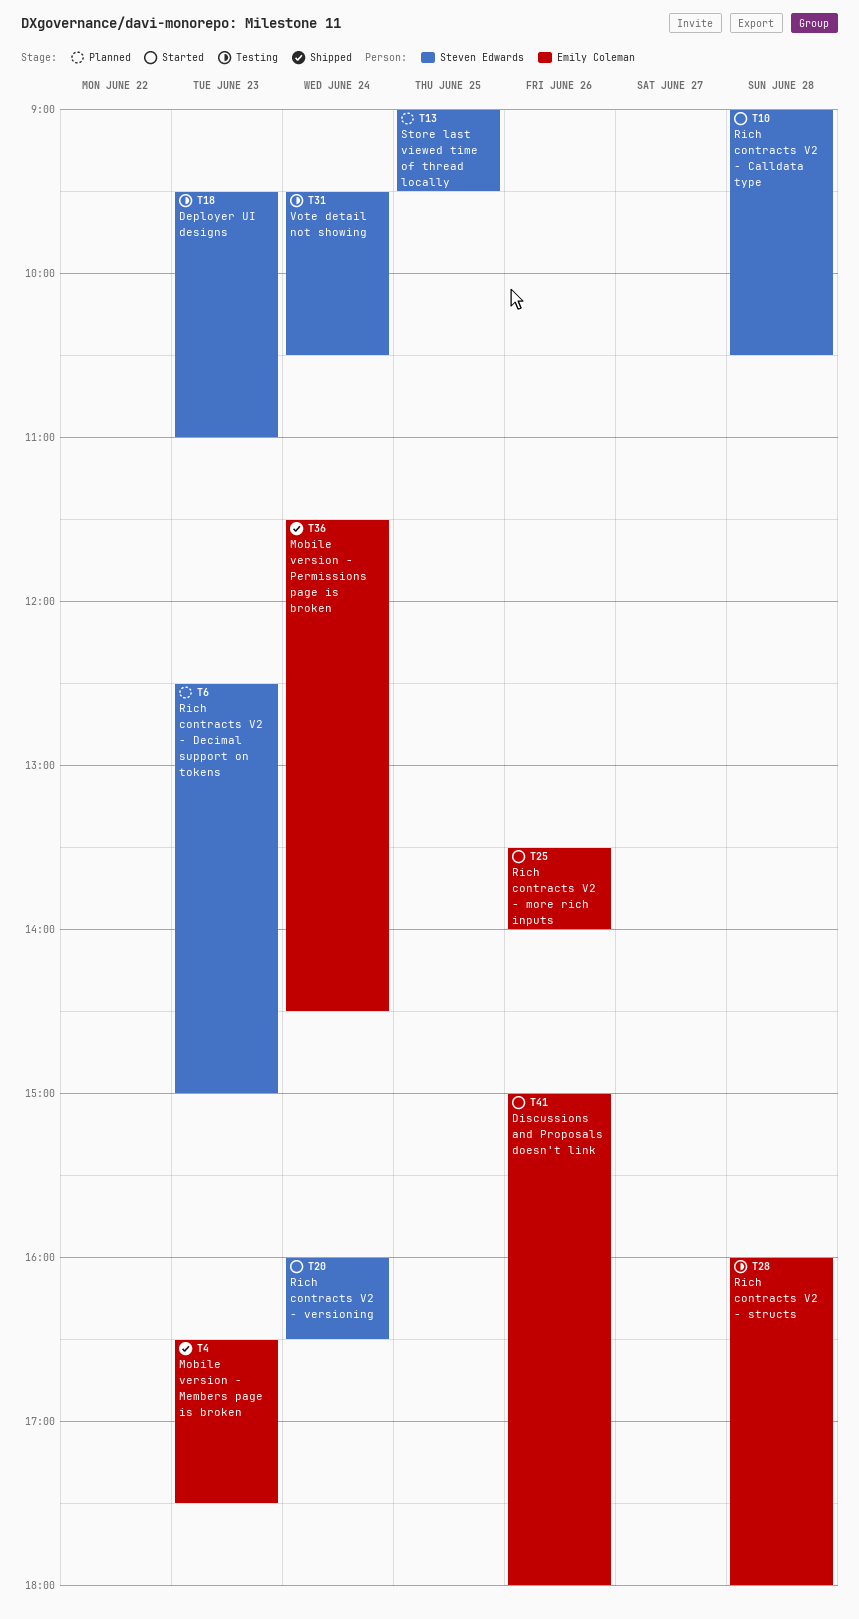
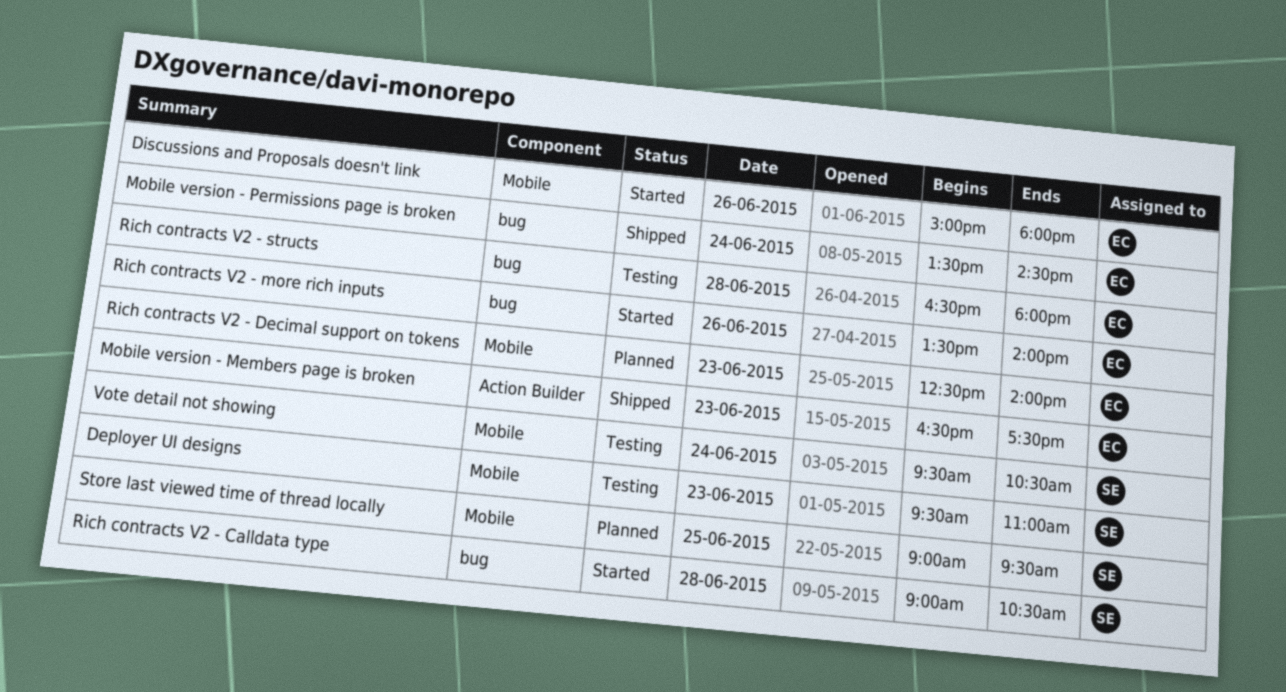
Mobile version - Permissions page is broken, begins: 11:30 -> 13:30
Rich contracts V2 - Decimal support on tokens, owner: Steven Edwards -> Emily Coleman
Rich contracts V2 - Decimal support on tokens, ends: 15:00 -> 14:00
Rich contracts V2 - structs, begins: 16:00 -> 16:30
Rich contracts V2 - versioning: present -> none

